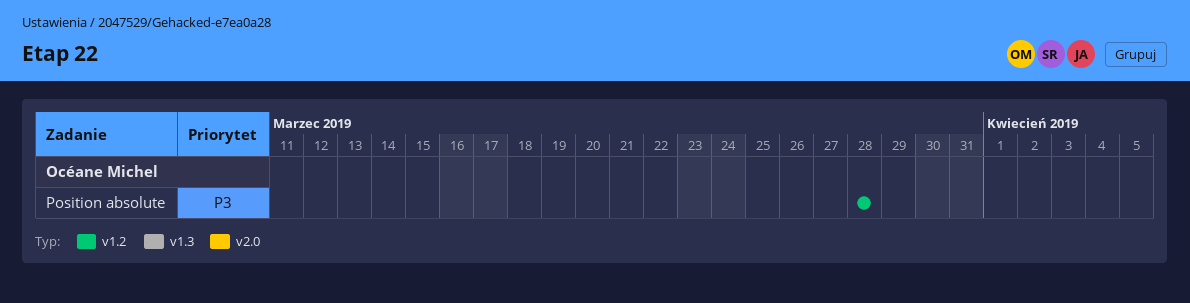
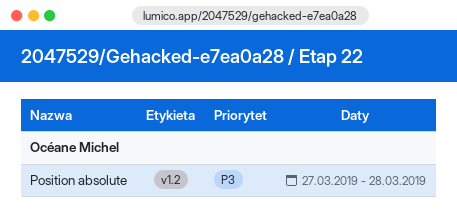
Position absolute, start: Mar 28 -> Mar 27

